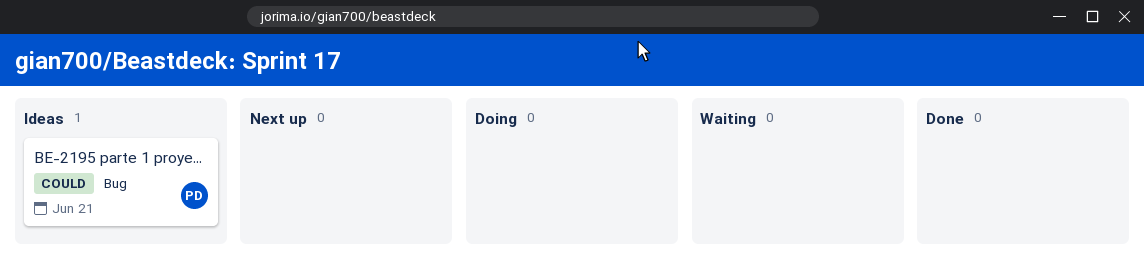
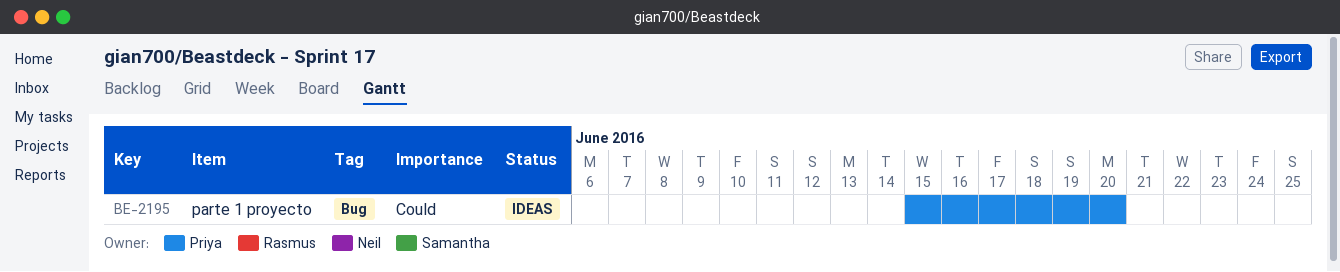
BE-2195, due: Jun 21 -> Jun 20

